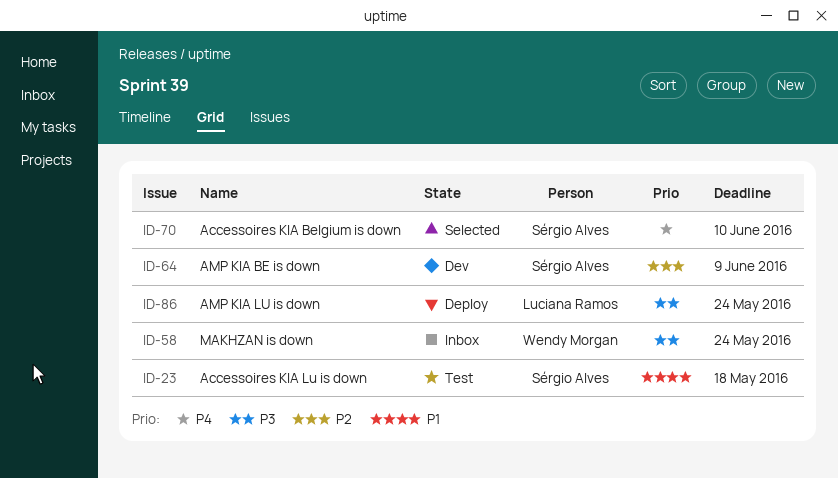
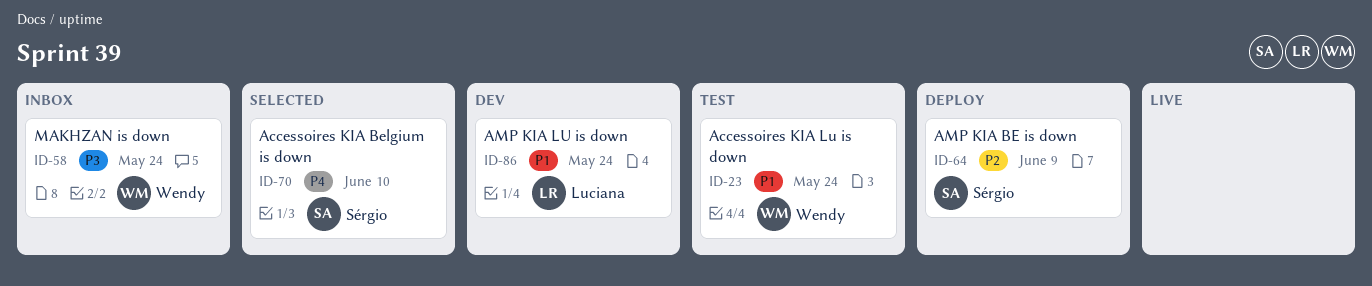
ID-23, owner: Sérgio Alves -> Wendy Morgan
ID-23, due: May 18 -> May 24
ID-64, status: Dev -> Deploy
ID-86, status: Deploy -> Dev
ID-86, priority: P3 -> P1

